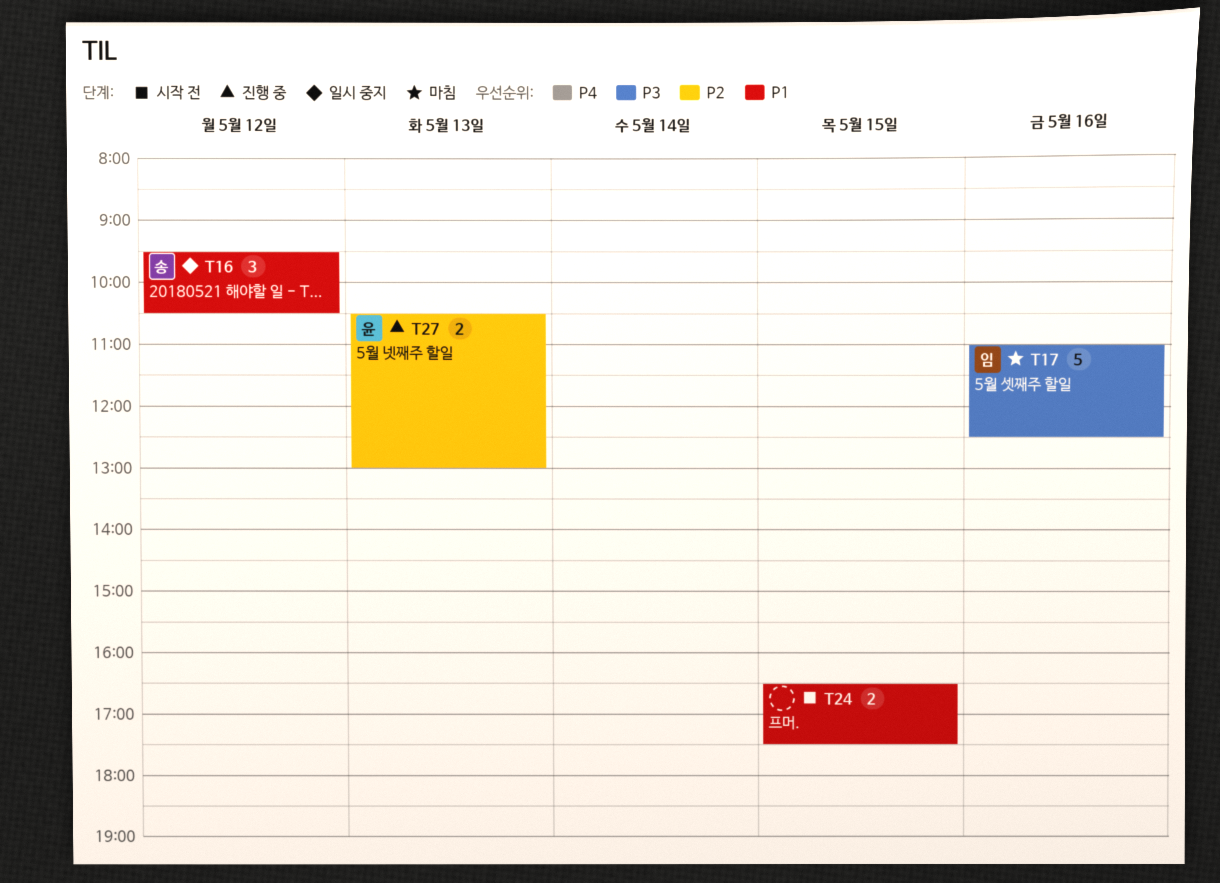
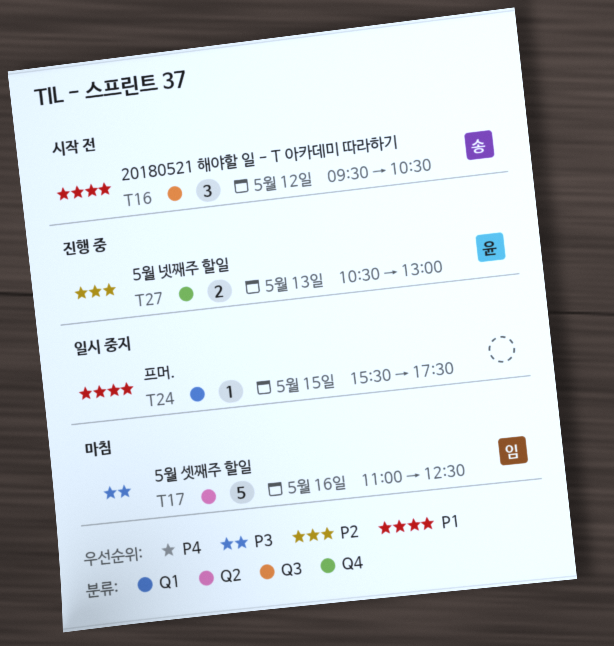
T16, status: 일시 중지 -> 시작 전
T24, status: 시작 전 -> 일시 중지
T24, estimate: 2 -> 1
T24, begins: 16:30 -> 15:30

